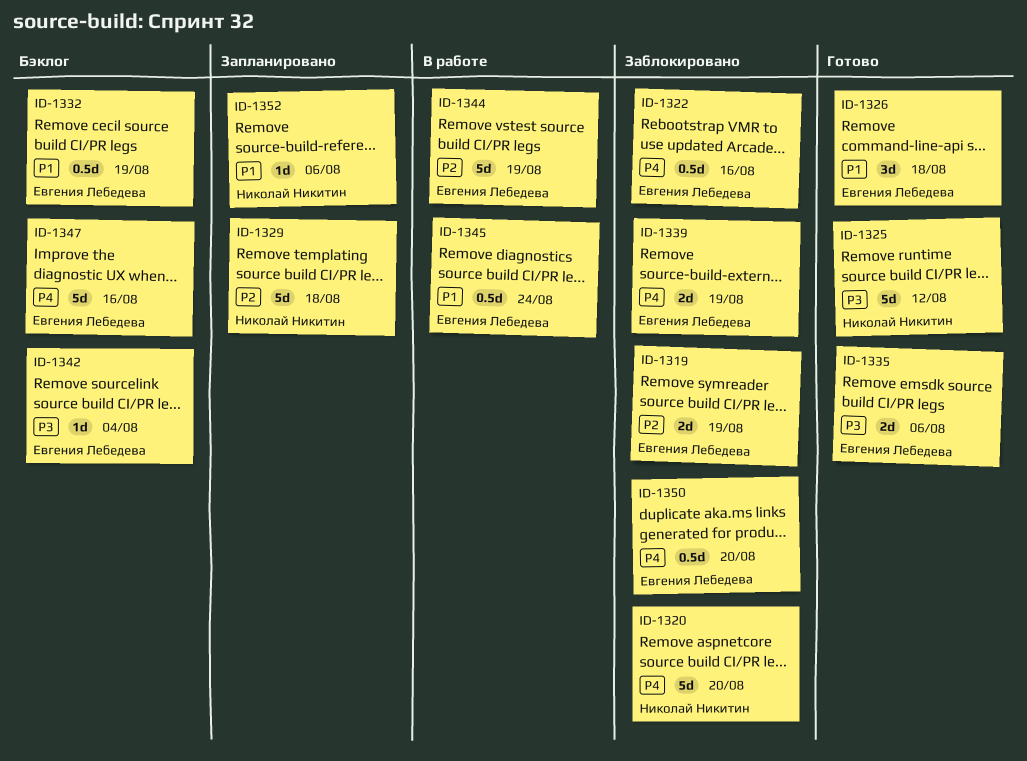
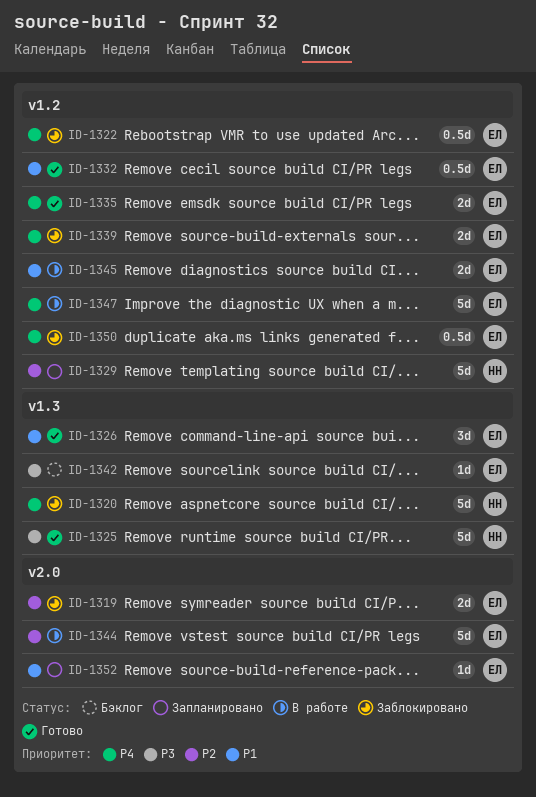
ID-1332, status: Бэклог -> Готово
ID-1335, priority: P3 -> P4
ID-1345, estimate: 0.5d -> 2d
ID-1347, status: Бэклог -> В работе
ID-1352, owner: Николай Никитин -> Евгения Лебедева

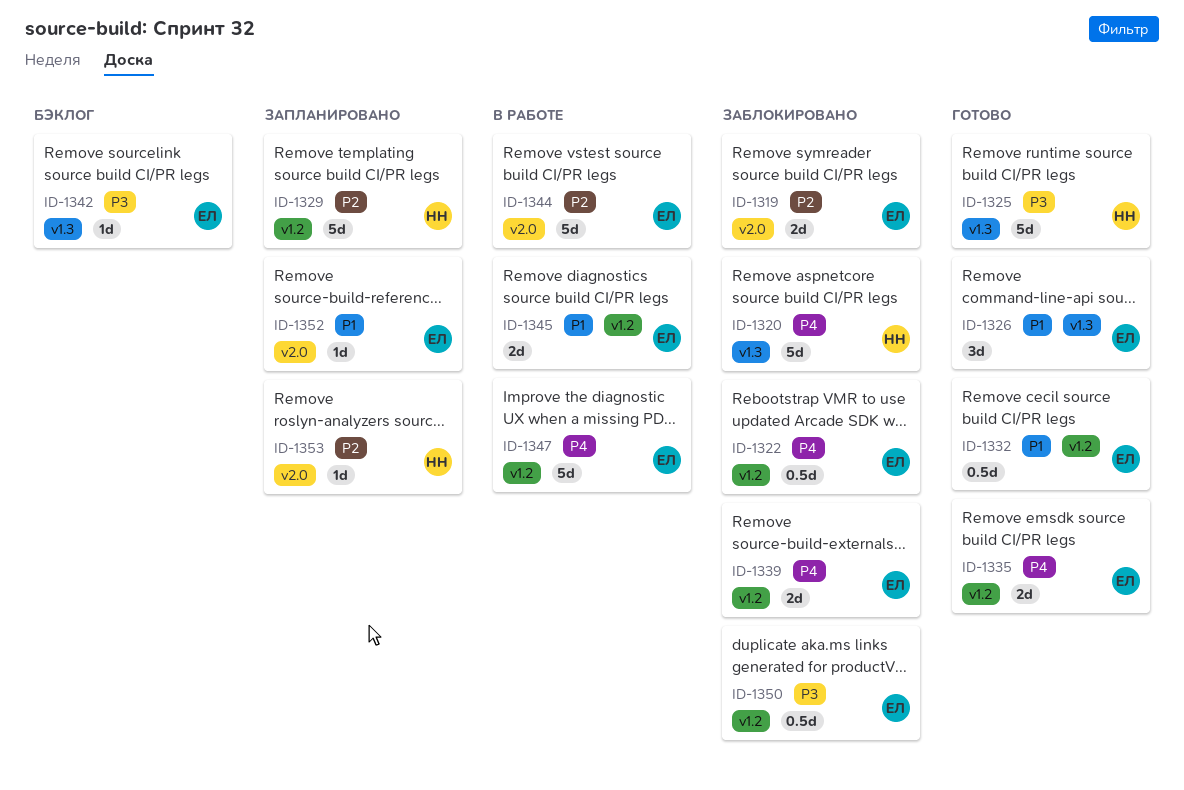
ID-1350, priority: P4 -> P3
ID-1353: none -> present

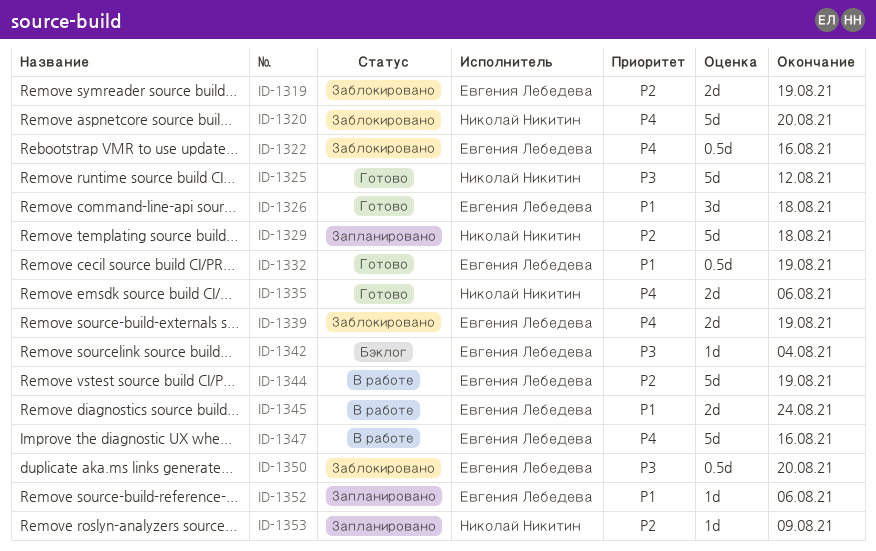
ID-1335, owner: Евгения Лебедева -> Николай Никитин

